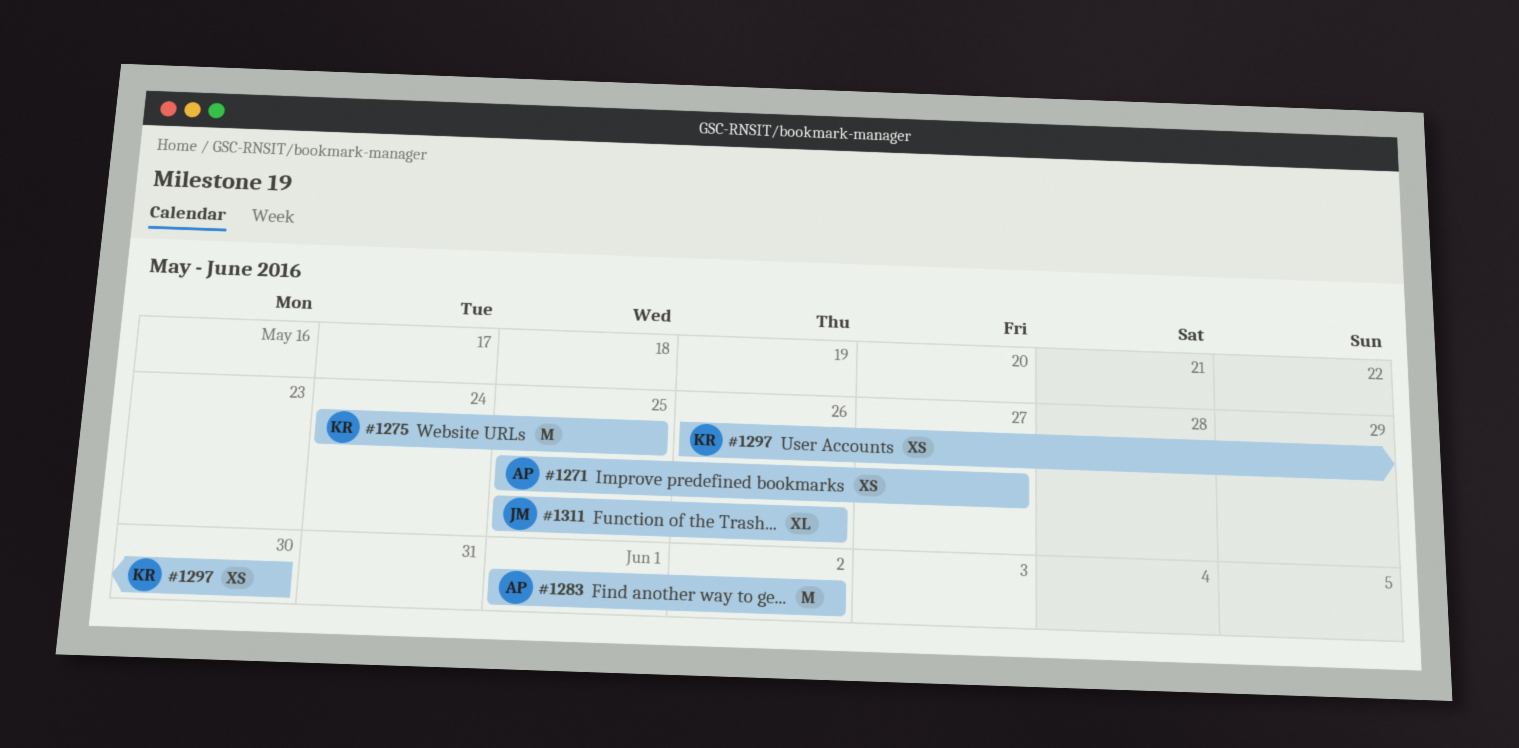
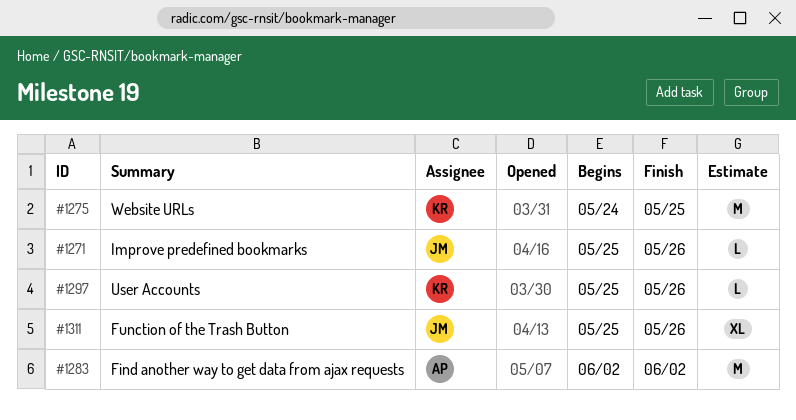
#1271, owner: AP -> JM
#1271, estimate: XS -> L
#1271, due: May 27 -> May 26
#1283, start: Jun 1 -> Jun 2
#1297, estimate: XS -> L
#1297, start: May 26 -> May 25
#1297, due: May 30 -> May 26

